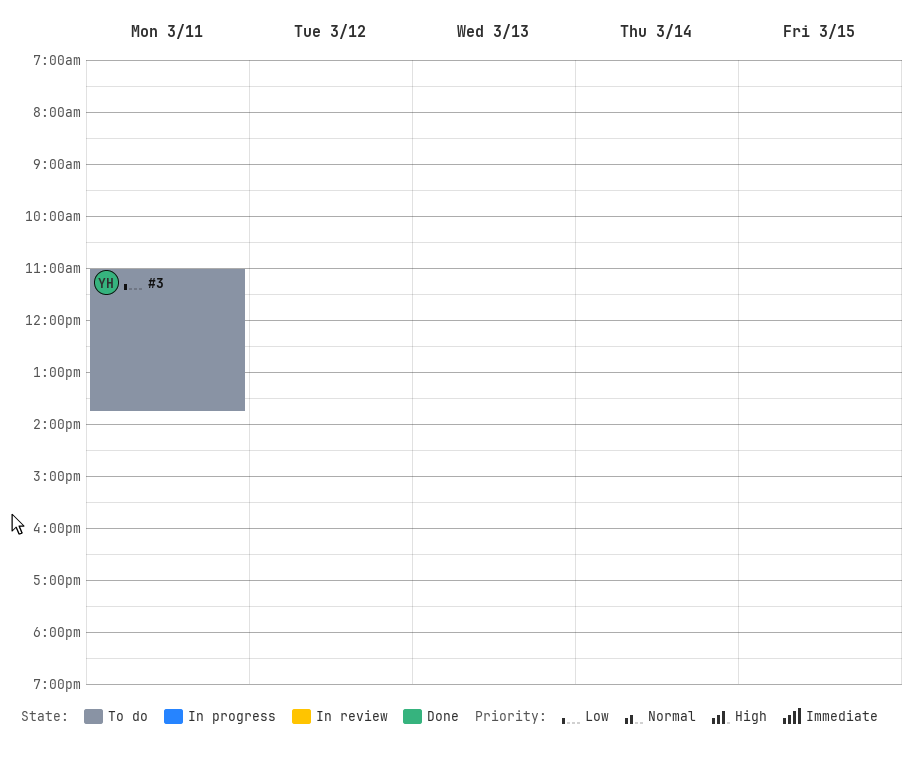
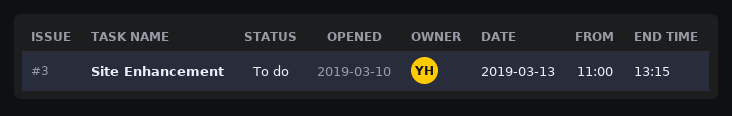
#3, day: Mar 11 -> Mar 13
#3, ends: 13:45 -> 13:15

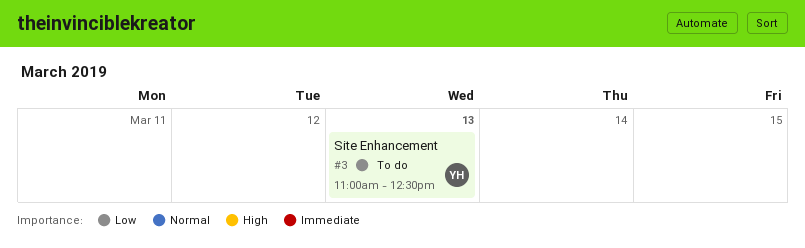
#3, ends: 13:15 -> 12:30

